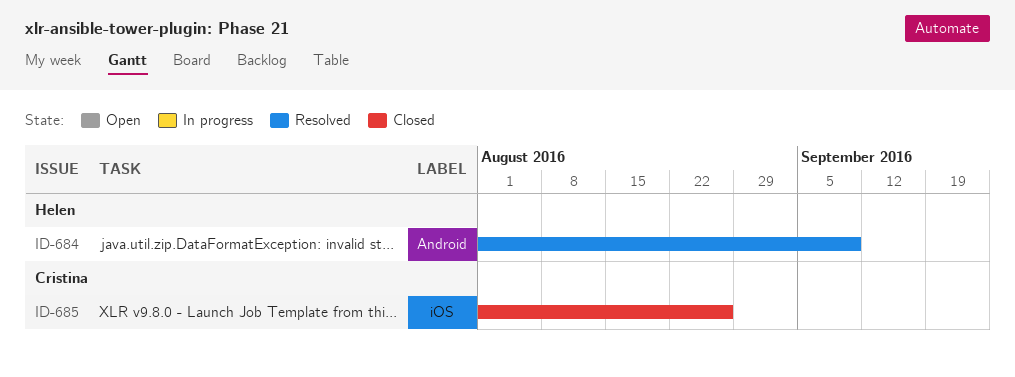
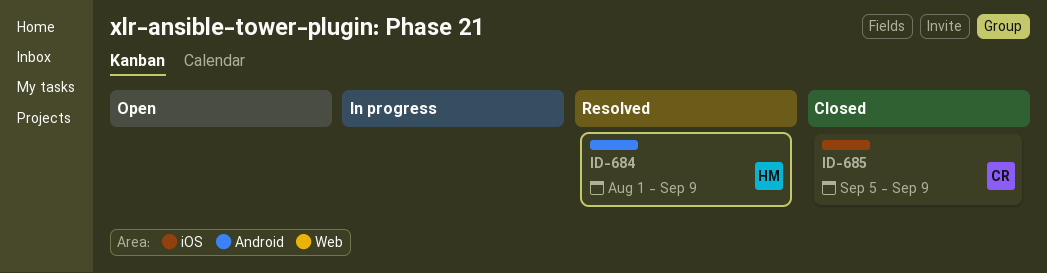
ID-685, start: Aug 1 -> Sep 5
ID-685, due: Aug 26 -> Sep 9

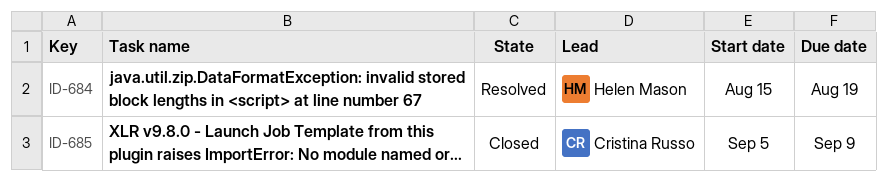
ID-684, start: Aug 1 -> Aug 15
ID-684, due: Sep 9 -> Aug 19

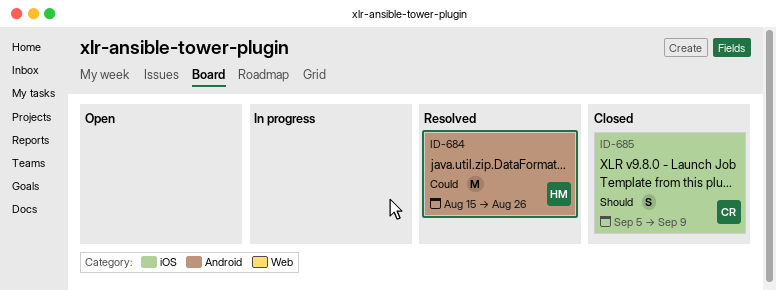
ID-684, due: Aug 19 -> Aug 26

